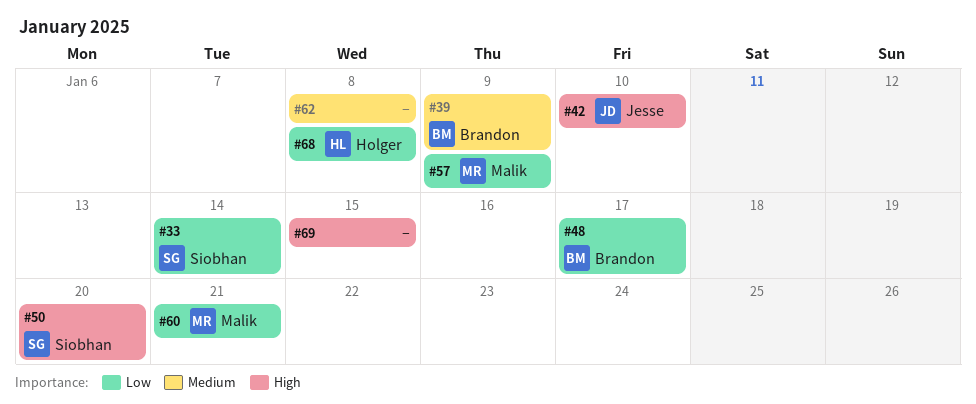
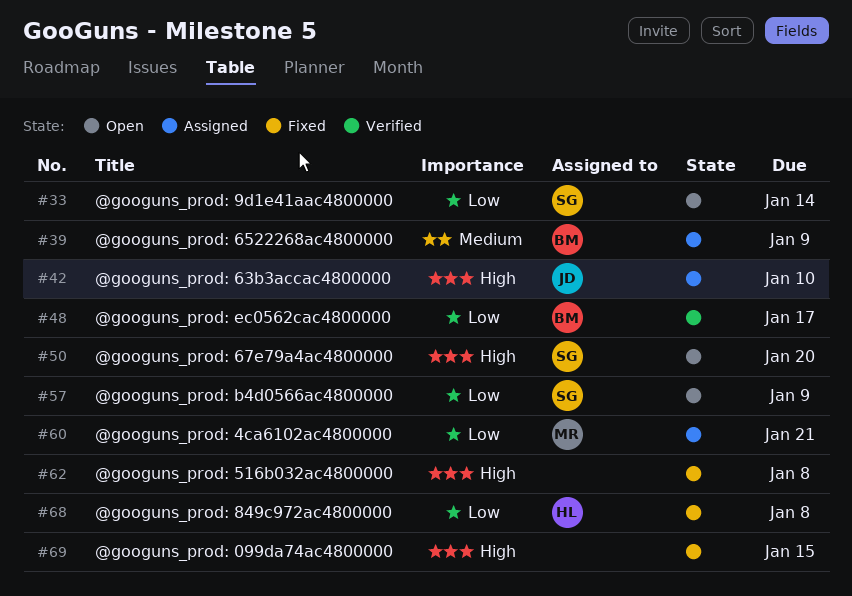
#57, owner: Malik -> Siobhan
#62, priority: Medium -> High

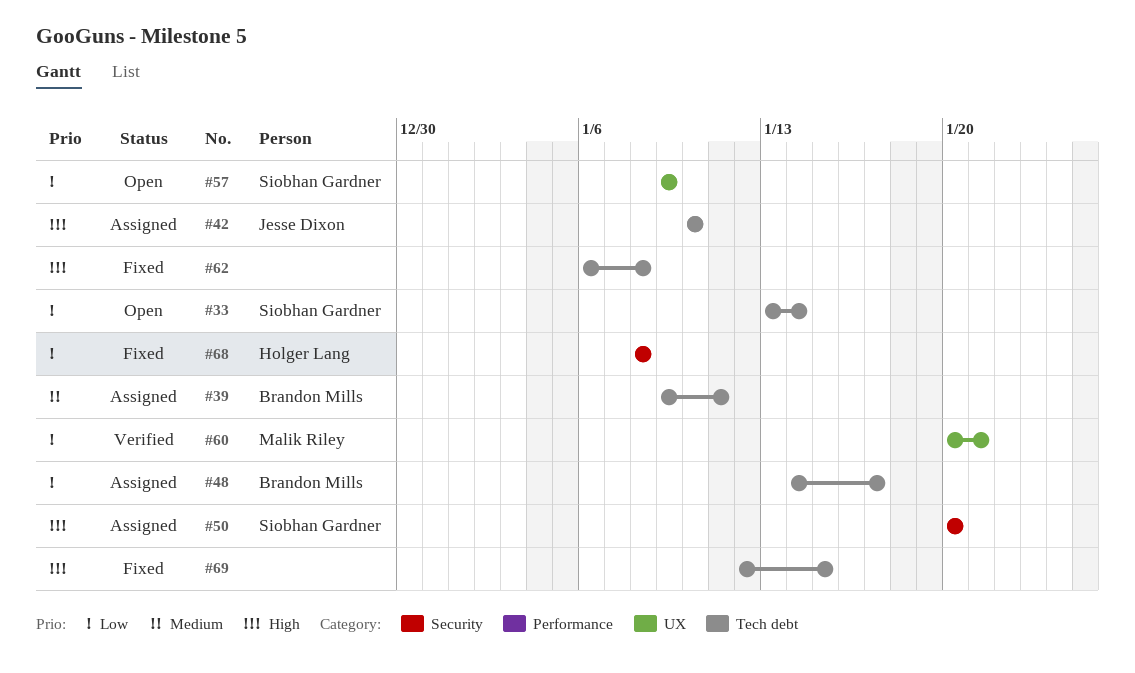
#39, due: Jan 9 -> Jan 11
#48, status: Verified -> Assigned
#50, status: Open -> Assigned
#60, status: Assigned -> Verified

